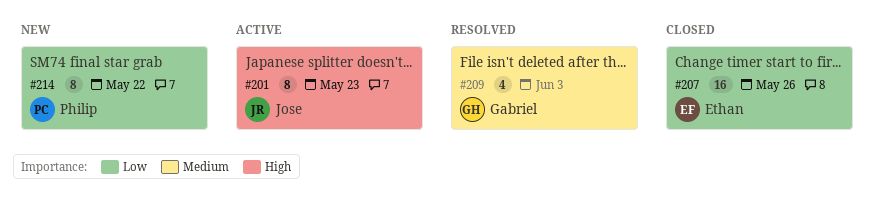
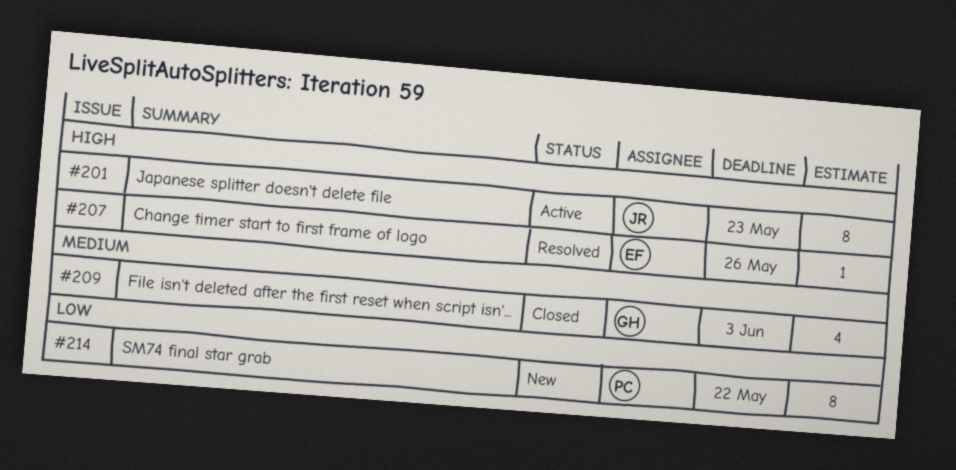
#207, status: Closed -> Resolved
#207, priority: Low -> High
#207, estimate: 16 -> 1
#209, status: Resolved -> Closed

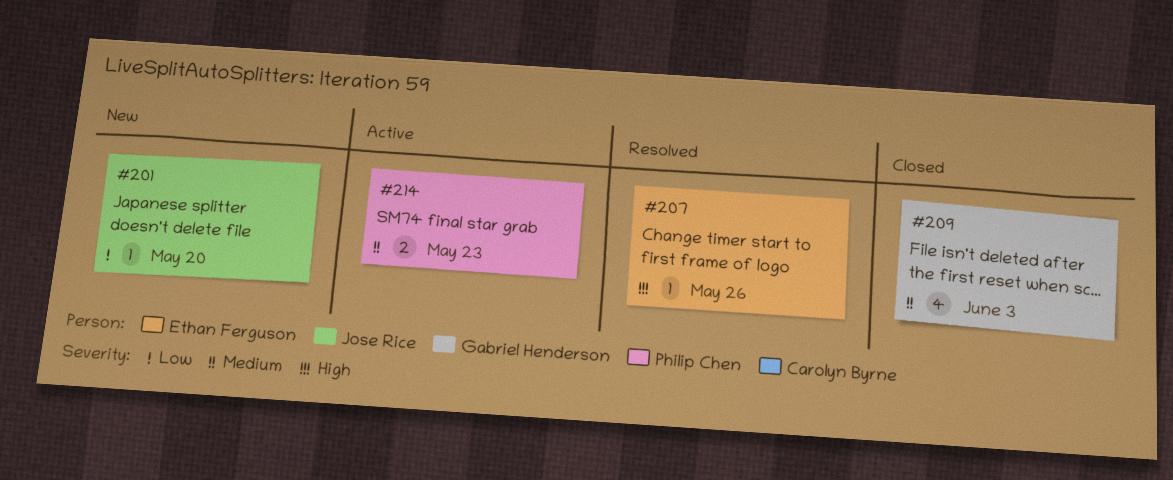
#201, status: Active -> New
#201, priority: High -> Low
#201, estimate: 8 -> 1
#201, due: May 23 -> May 20
#214, status: New -> Active
#214, priority: Low -> Medium
#214, estimate: 8 -> 2
#214, due: May 22 -> May 23

